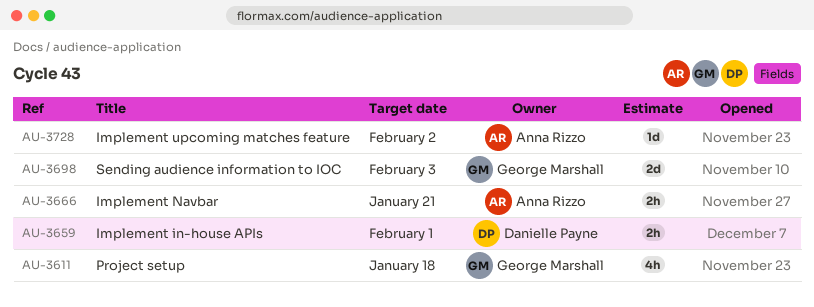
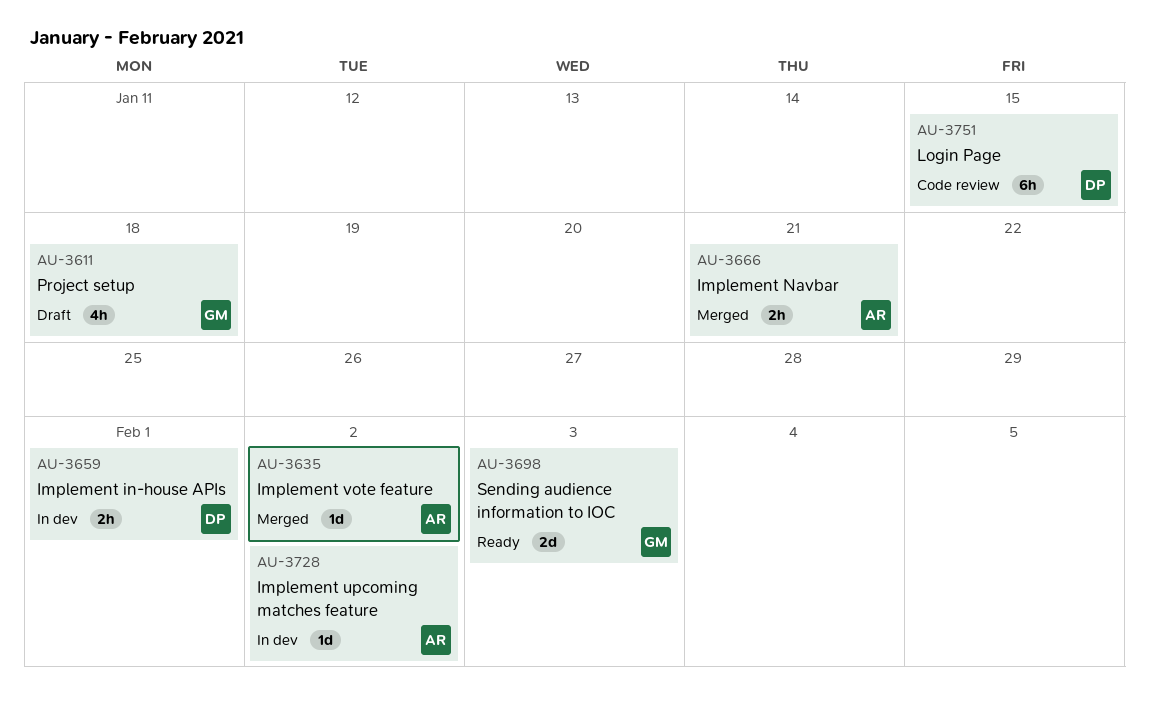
AU-3635: none -> present
AU-3751: none -> present

